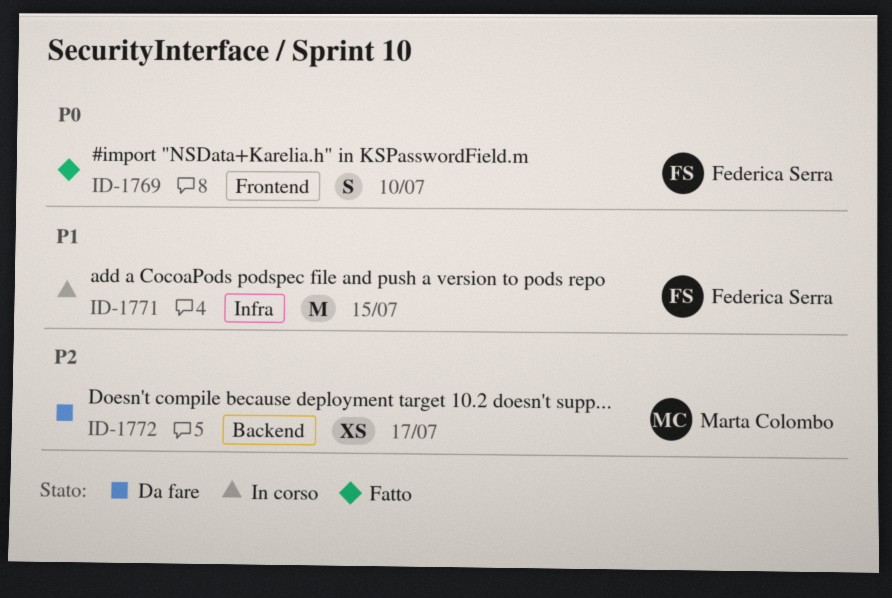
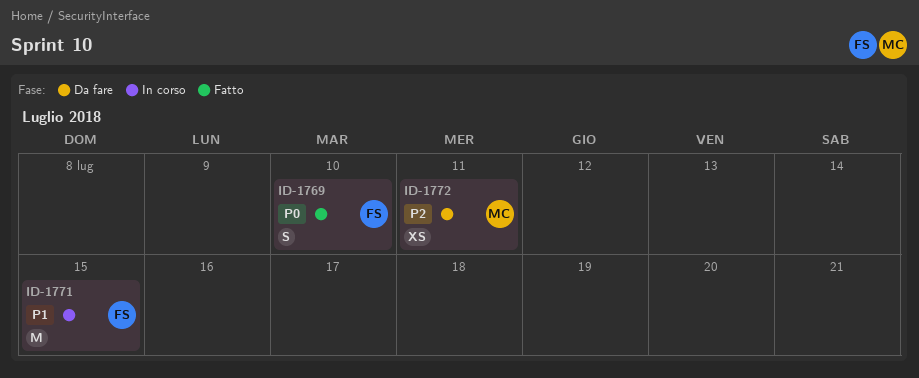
ID-1772, due: Jul 17 -> Jul 11

